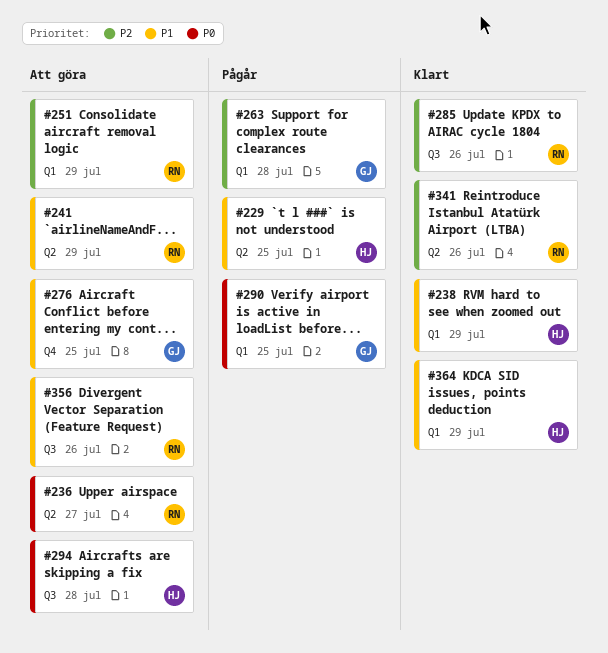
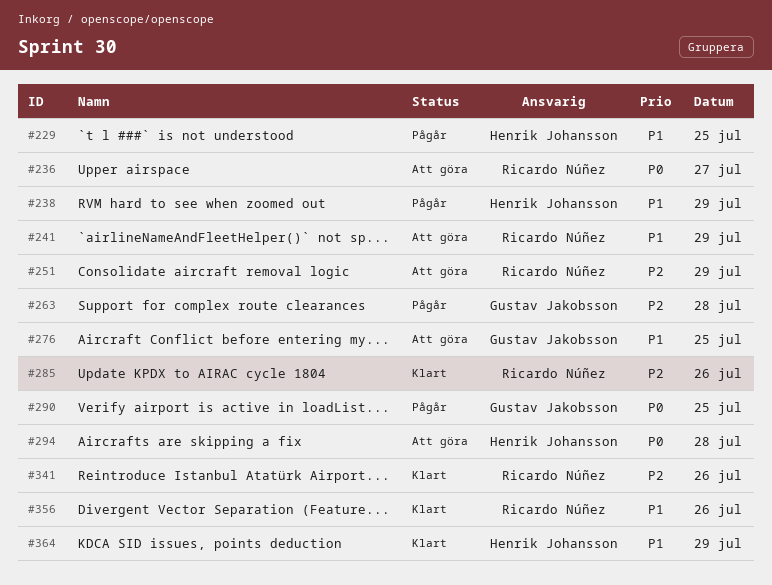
#238, status: Klart -> Pågår
#356, status: Att göra -> Klart

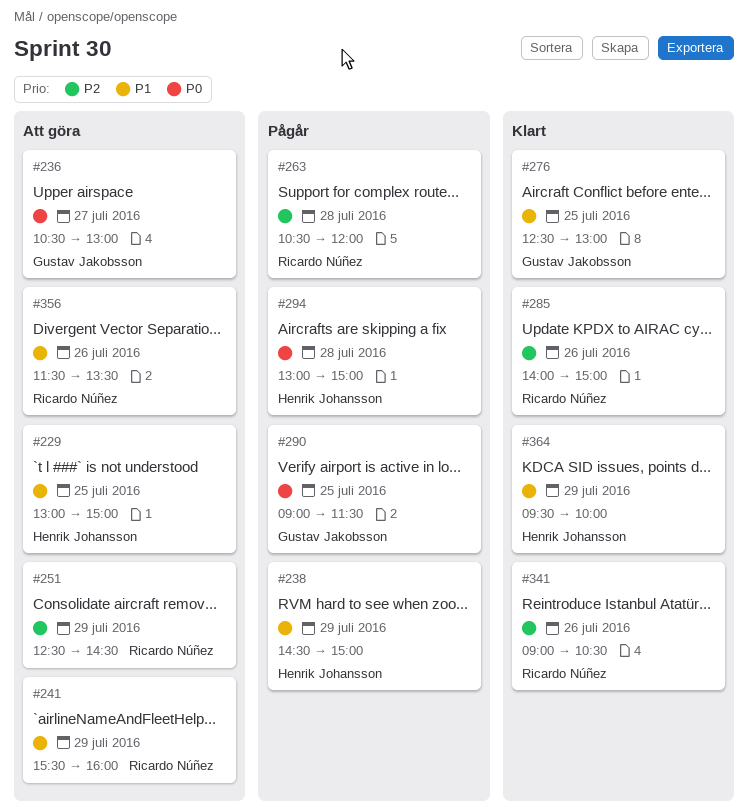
#229, status: Pågår -> Att göra
#236, owner: Ricardo Núñez -> Gustav Jakobsson
#263, owner: Gustav Jakobsson -> Ricardo Núñez
#276, status: Att göra -> Klart
#294, status: Att göra -> Pågår
#356, status: Klart -> Att göra

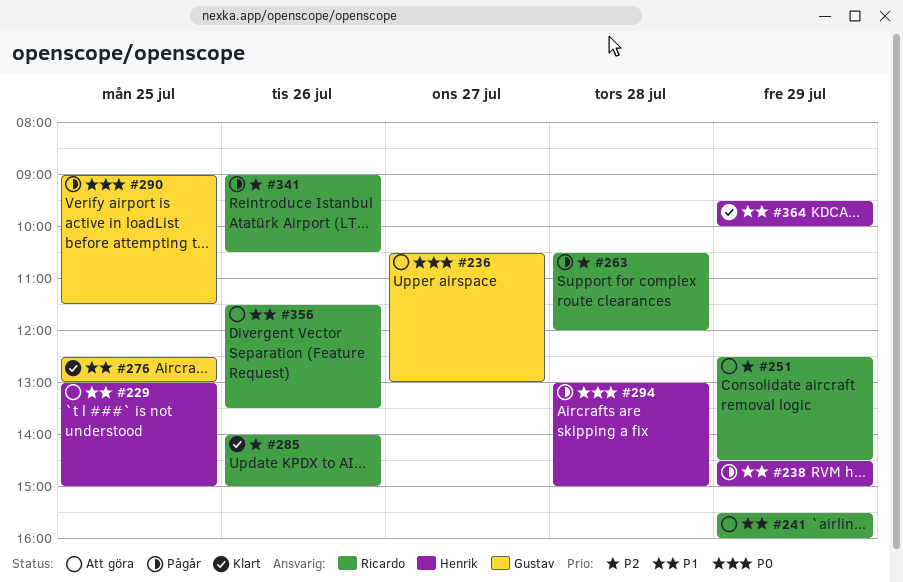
#341, status: Klart -> Pågår

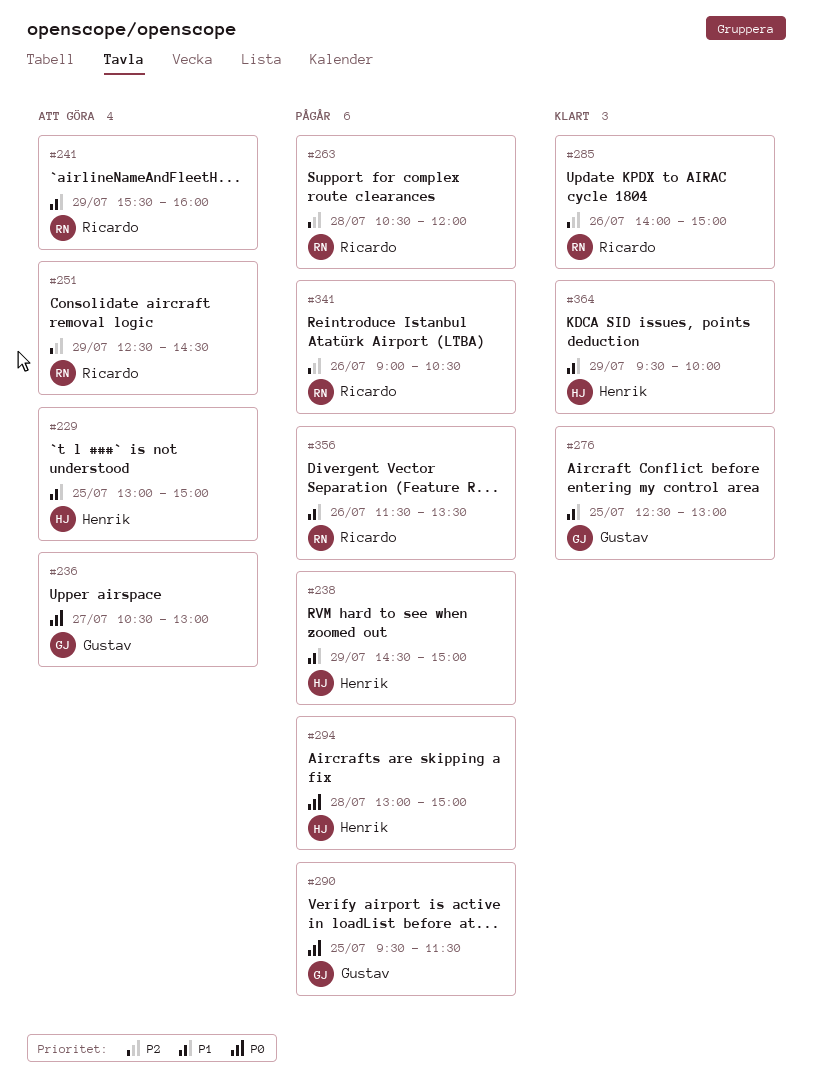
#290, begins: 09:00 -> 09:30
#356, status: Att göra -> Pågår

